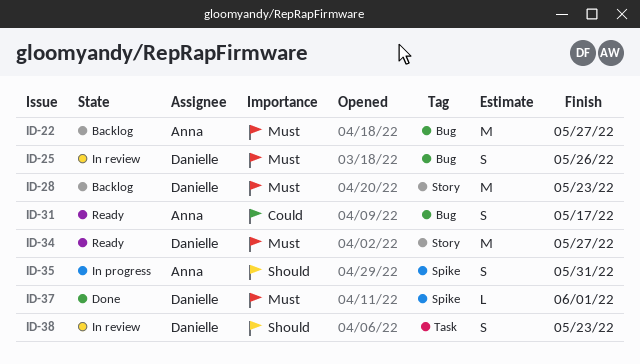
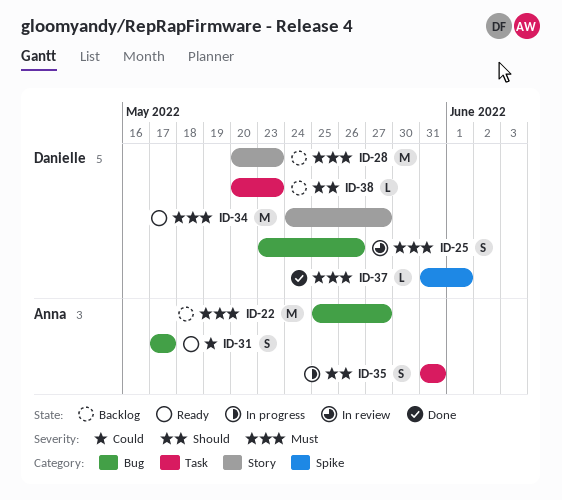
ID-35, label: Spike -> Task
ID-38, status: In review -> Backlog
ID-38, estimate: S -> L

